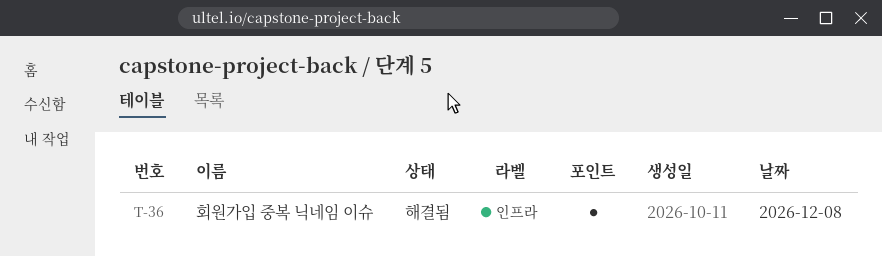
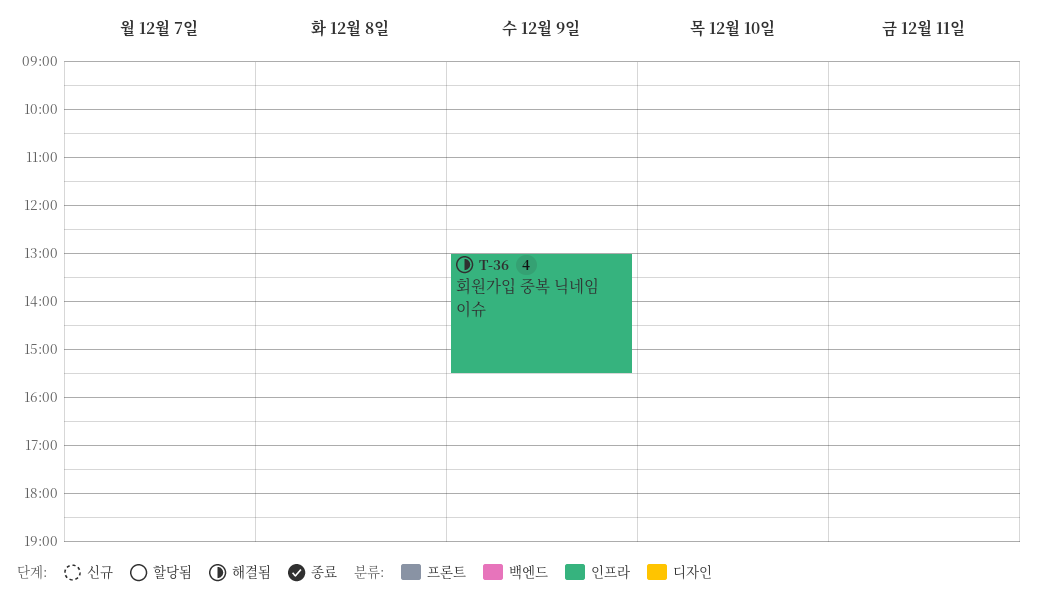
T-36, estimate: 1 -> 4
T-36, day: Dec 8 -> Dec 9

